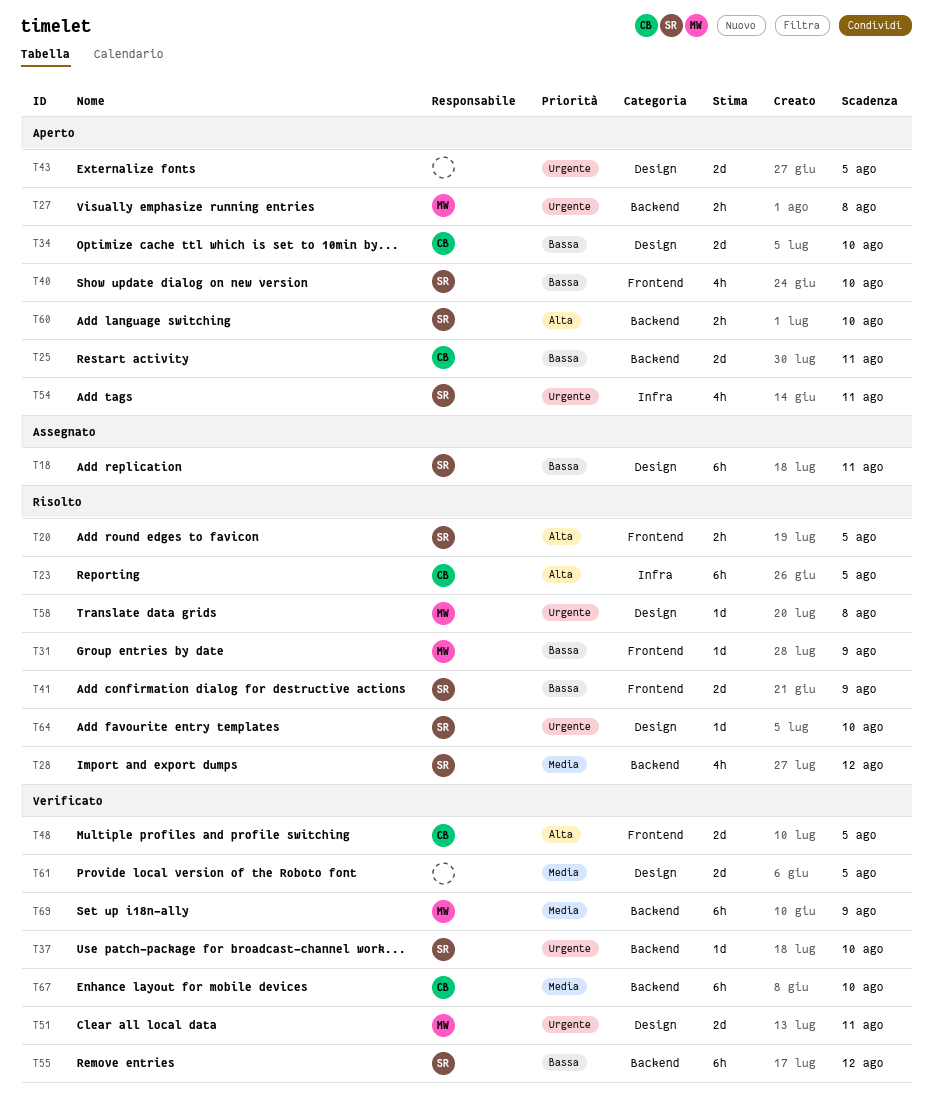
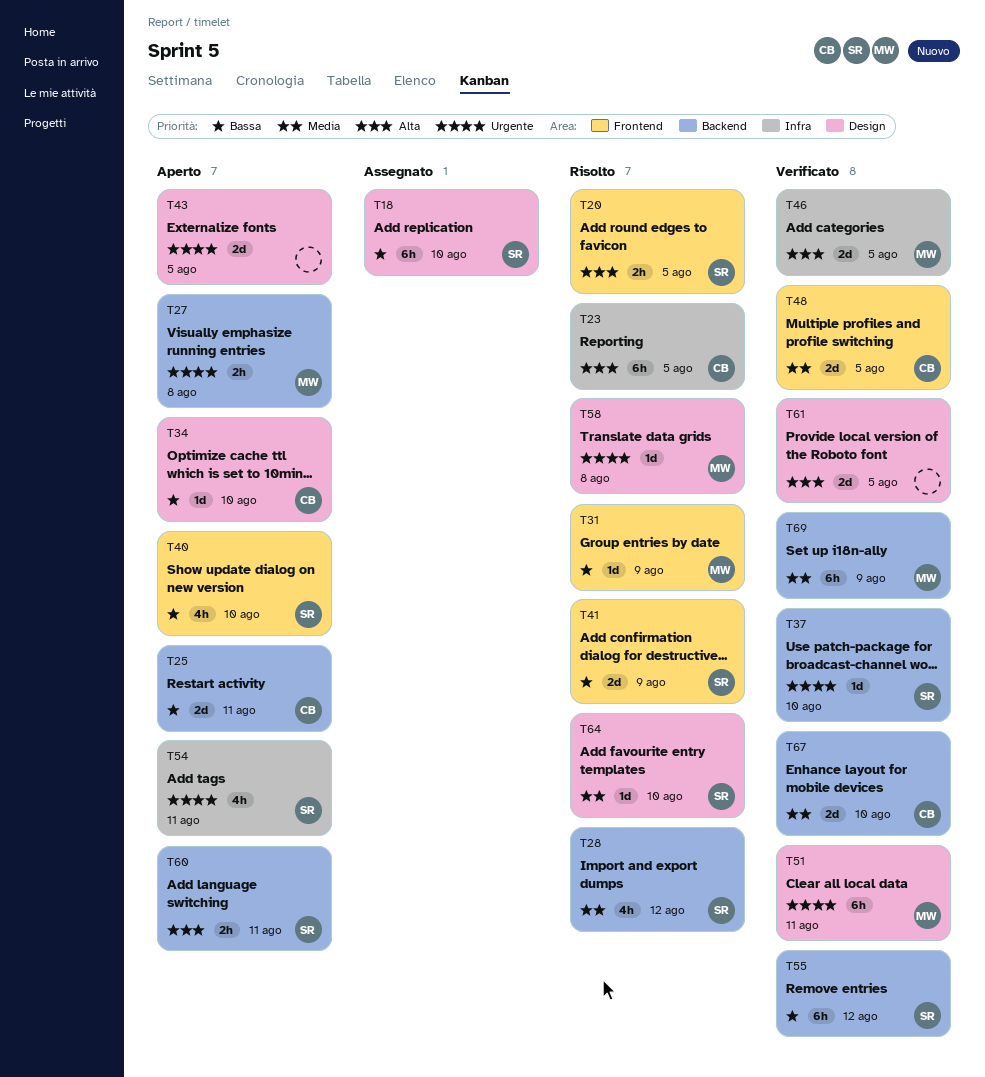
T18, due: Aug 11 -> Aug 10
T34, estimate: 2d -> 1d
T46: none -> present
T48, priority: Alta -> Media
T51, estimate: 2d -> 6h
T60, due: Aug 10 -> Aug 11
T61, priority: Media -> Alta
T64, priority: Urgente -> Media
T67, estimate: 6h -> 2d

